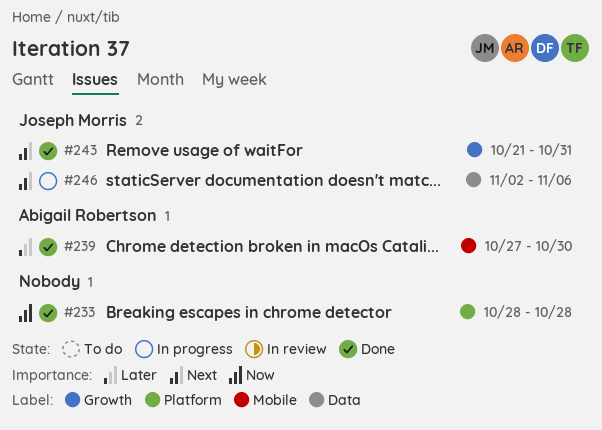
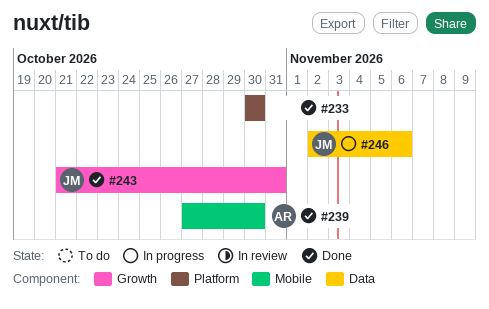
#233, start: Oct 28 -> Oct 30
#233, due: Oct 28 -> Oct 30

